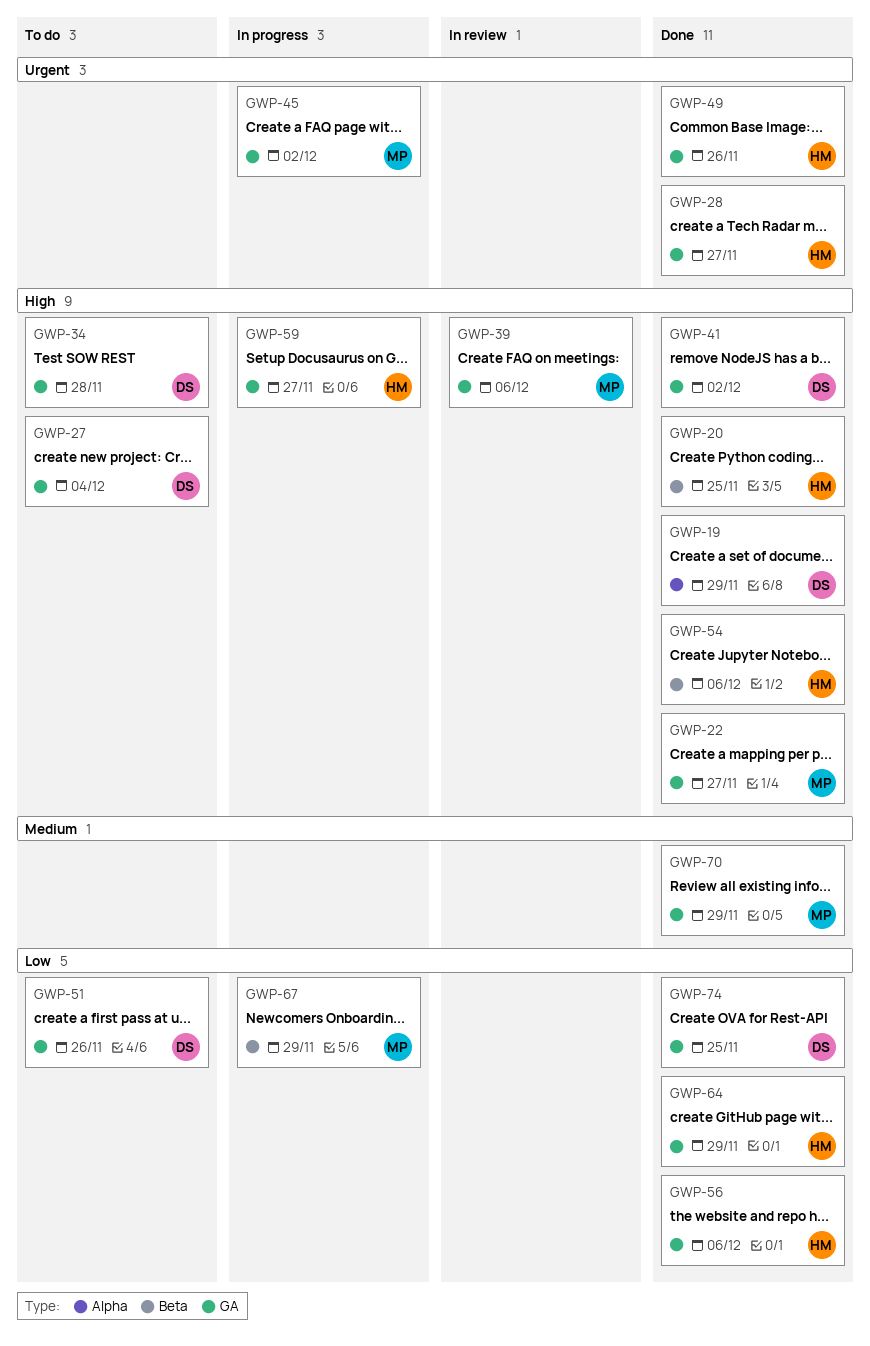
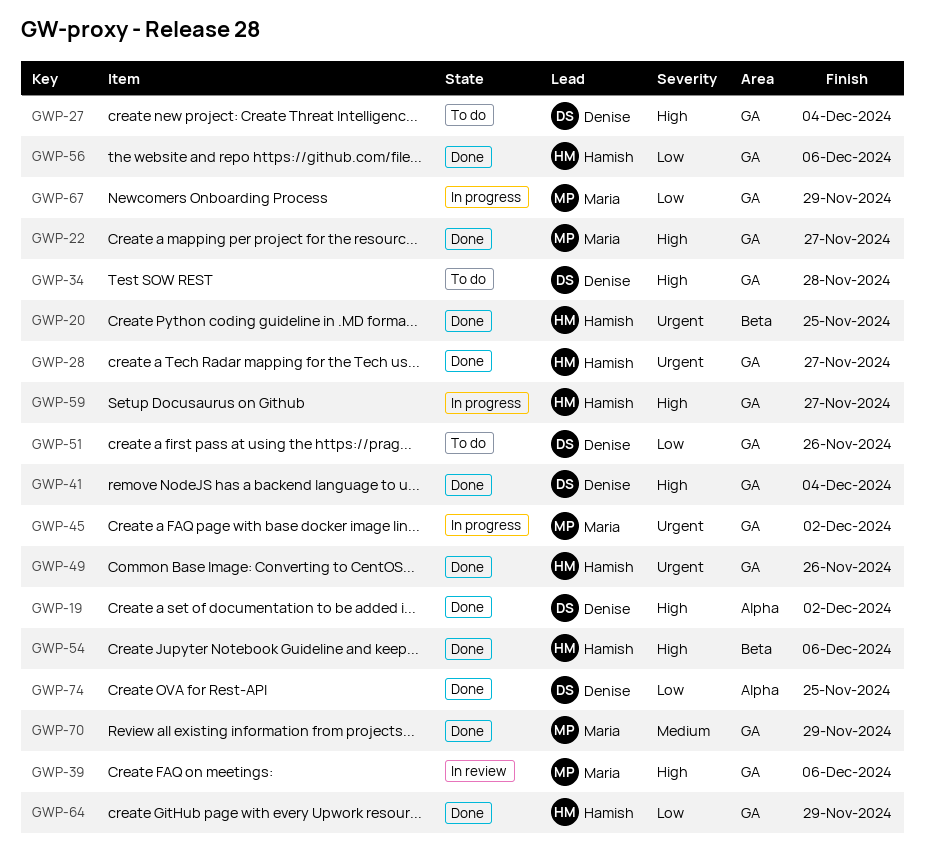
GWP-19, due: Nov 29 -> Dec 2
GWP-20, priority: High -> Urgent
GWP-41, due: Dec 2 -> Dec 4
GWP-67, label: Beta -> GA
GWP-74, label: GA -> Alpha

